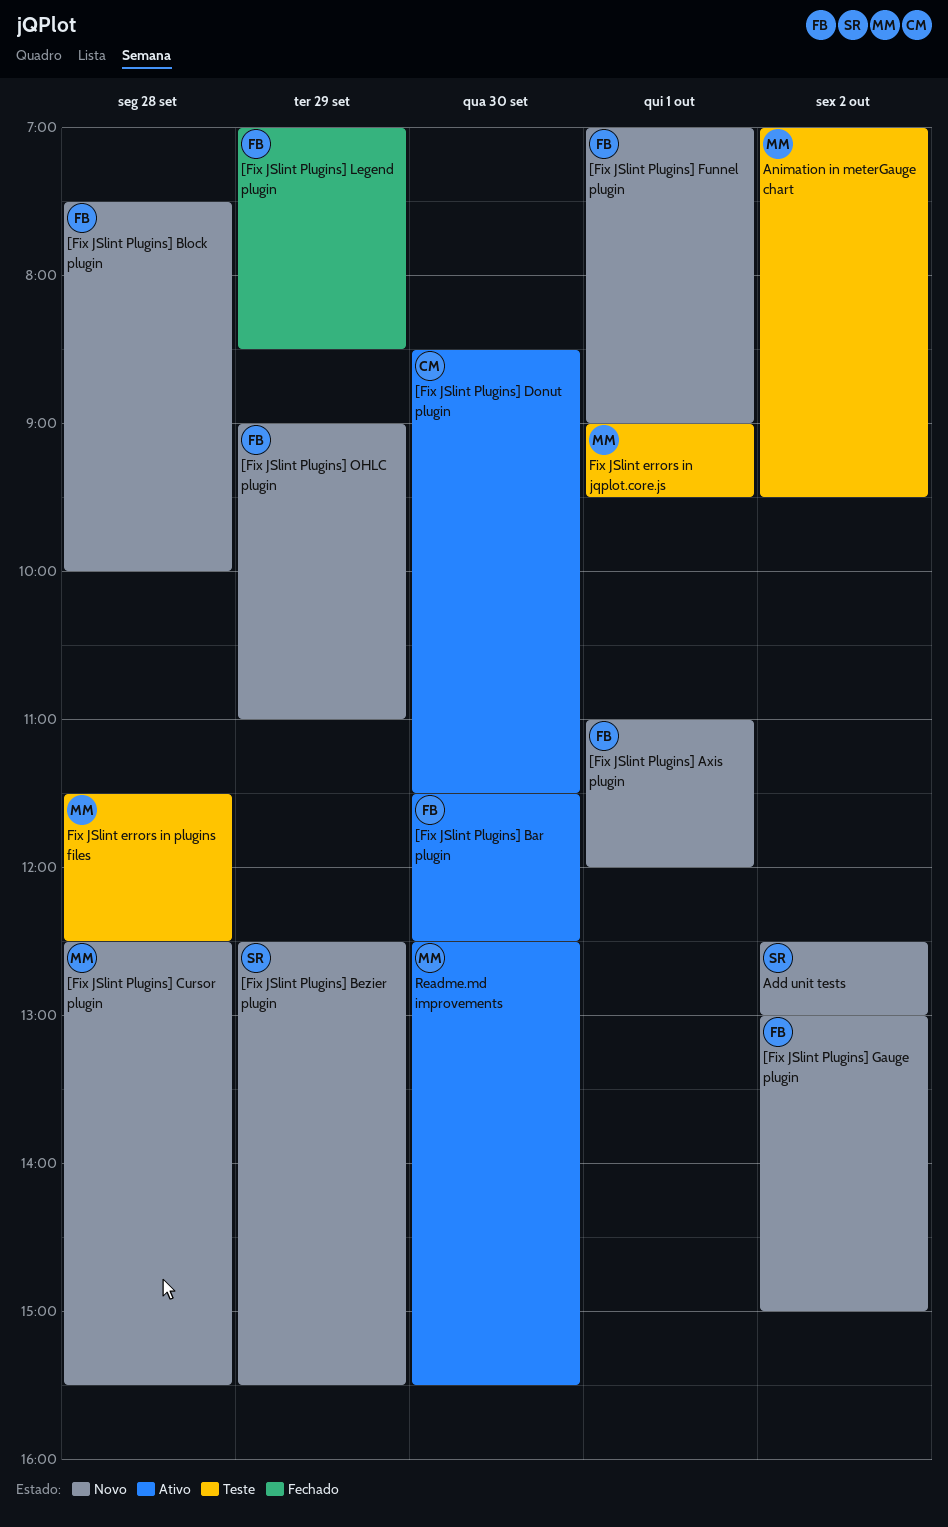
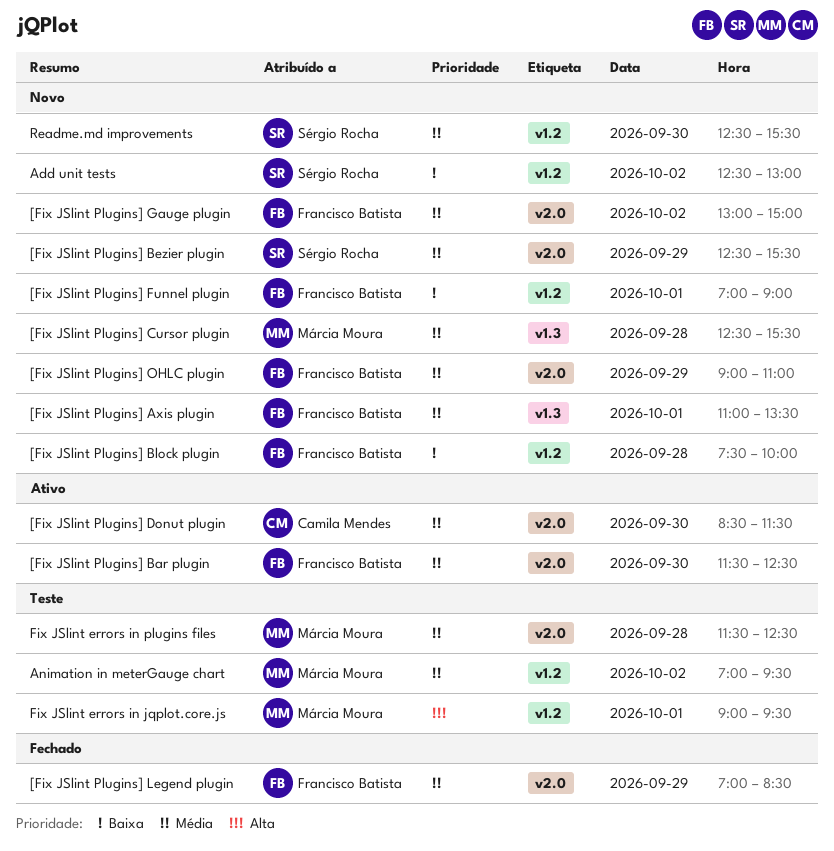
[Fix JSlint Plugins] Axis plugin, ends: 12:00 -> 13:30
Readme.md improvements, status: Ativo -> Novo
Readme.md improvements, owner: Márcia Moura -> Sérgio Rocha

